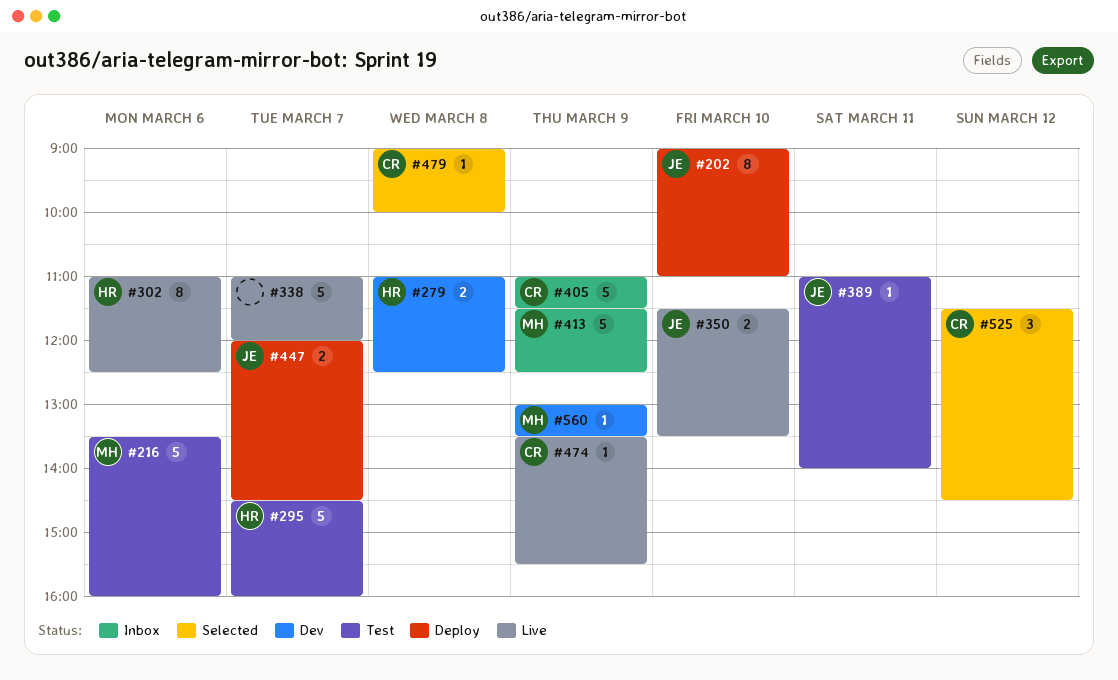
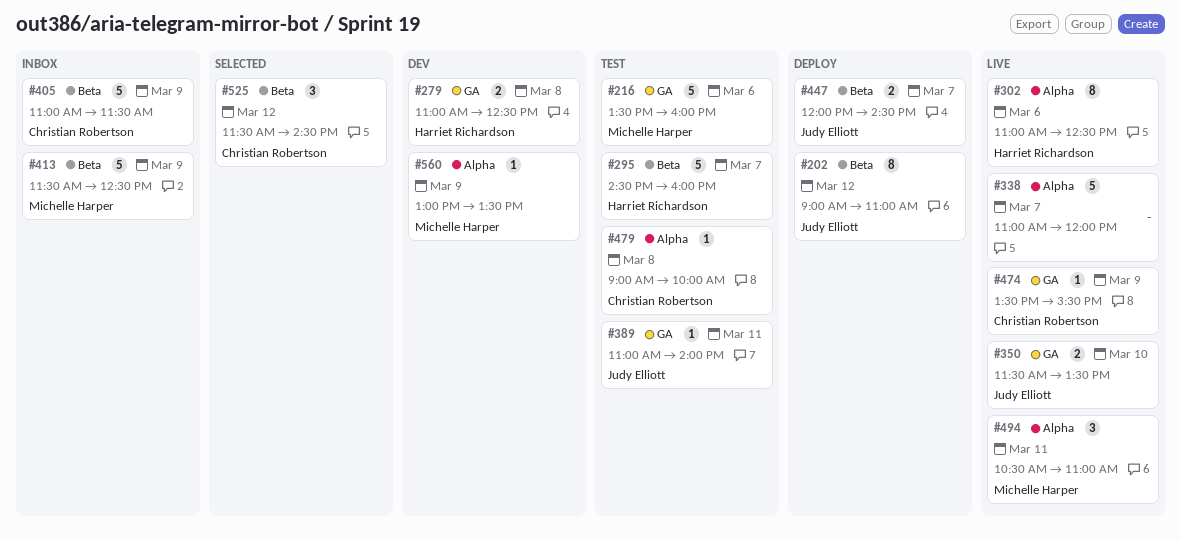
#202, day: Mar 10 -> Mar 12
#479, status: Selected -> Test
#494: none -> present

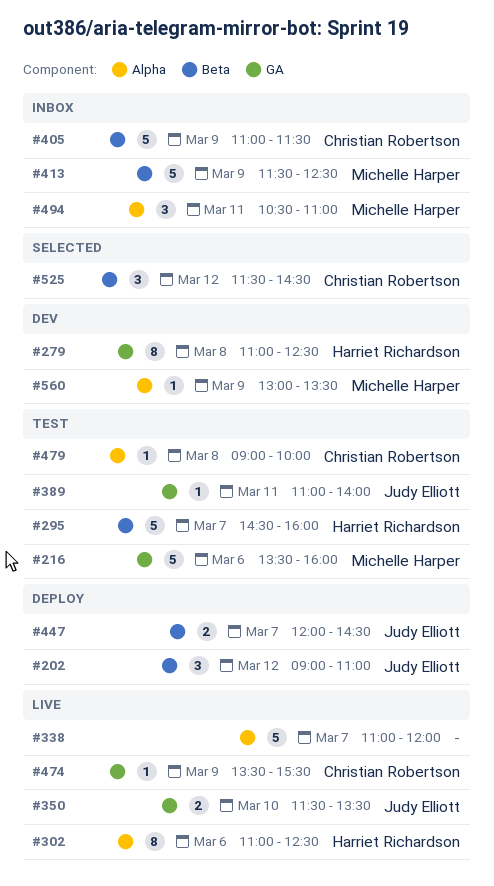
#202, estimate: 8 -> 3
#279, estimate: 2 -> 8
#494, status: Live -> Inbox

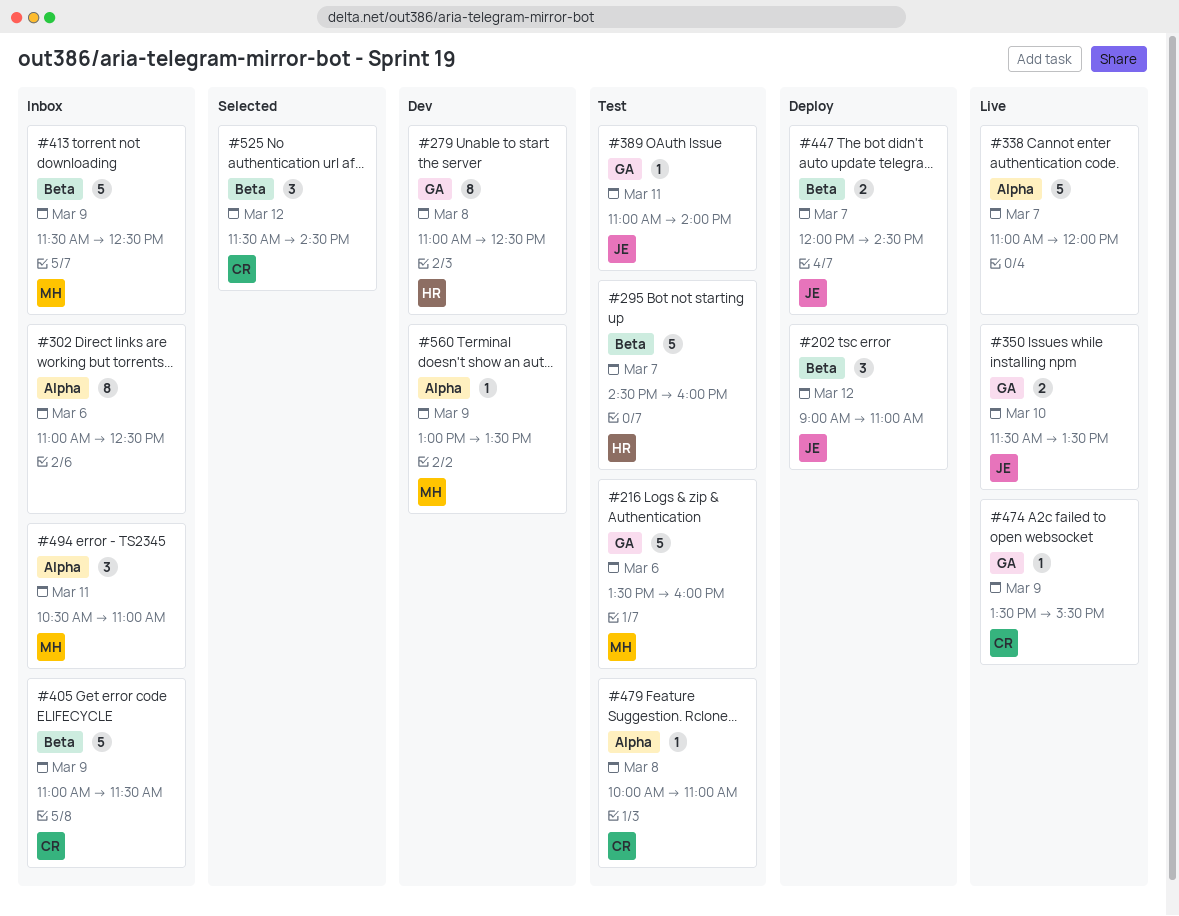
#302, status: Live -> Inbox
#302, owner: Harriet Richardson -> none
#479, begins: 09:00 -> 10:00
#479, ends: 10:00 -> 11:00

